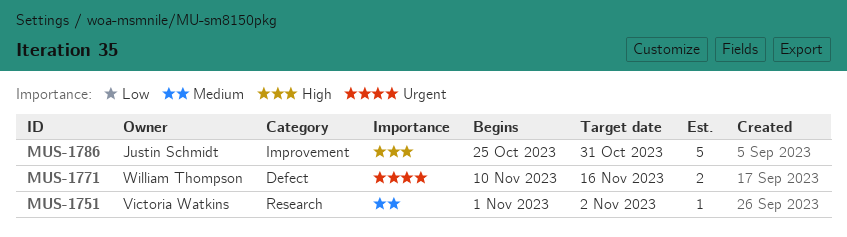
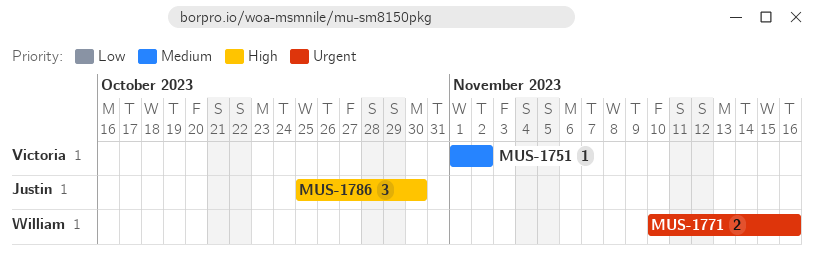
MUS-1786, estimate: 5 -> 3
MUS-1786, due: Oct 31 -> Oct 30

